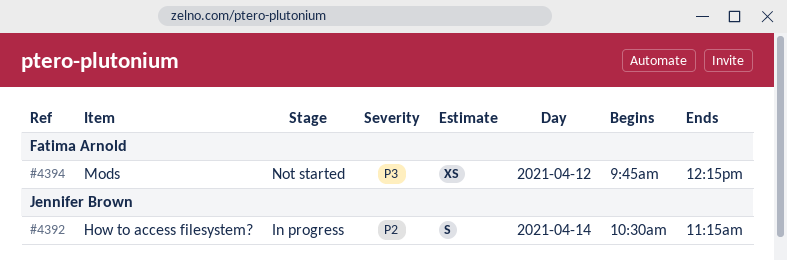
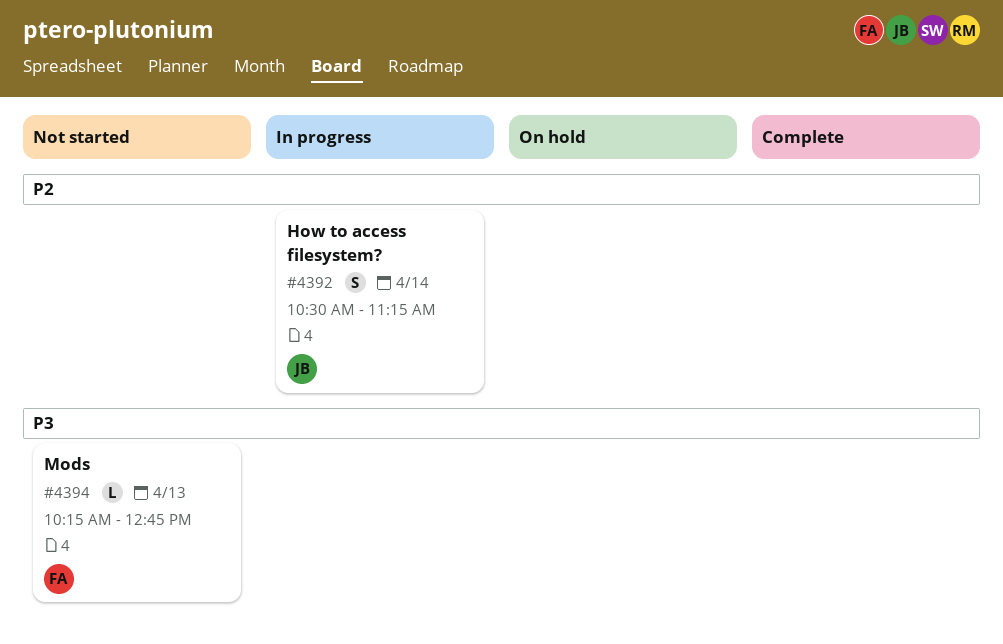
#4394, estimate: XS -> L
#4394, day: Apr 12 -> Apr 13
#4394, begins: 09:45 -> 10:15
#4394, ends: 12:15 -> 12:45

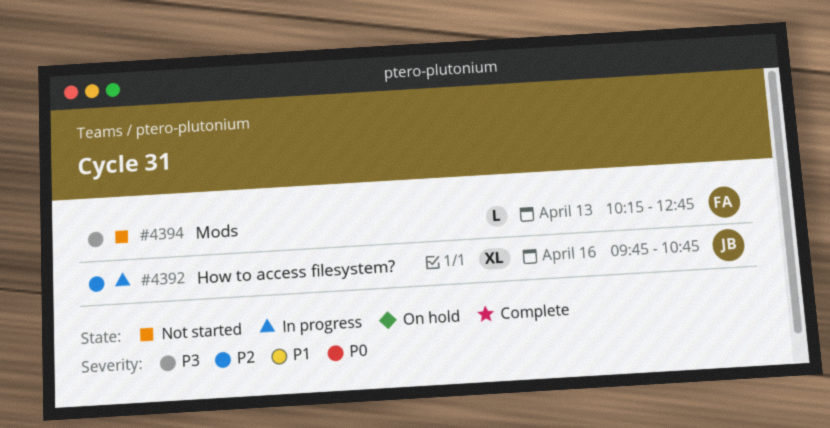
#4392, estimate: S -> XL
#4392, day: Apr 14 -> Apr 16
#4392, begins: 10:30 -> 09:45
#4392, ends: 11:15 -> 10:45

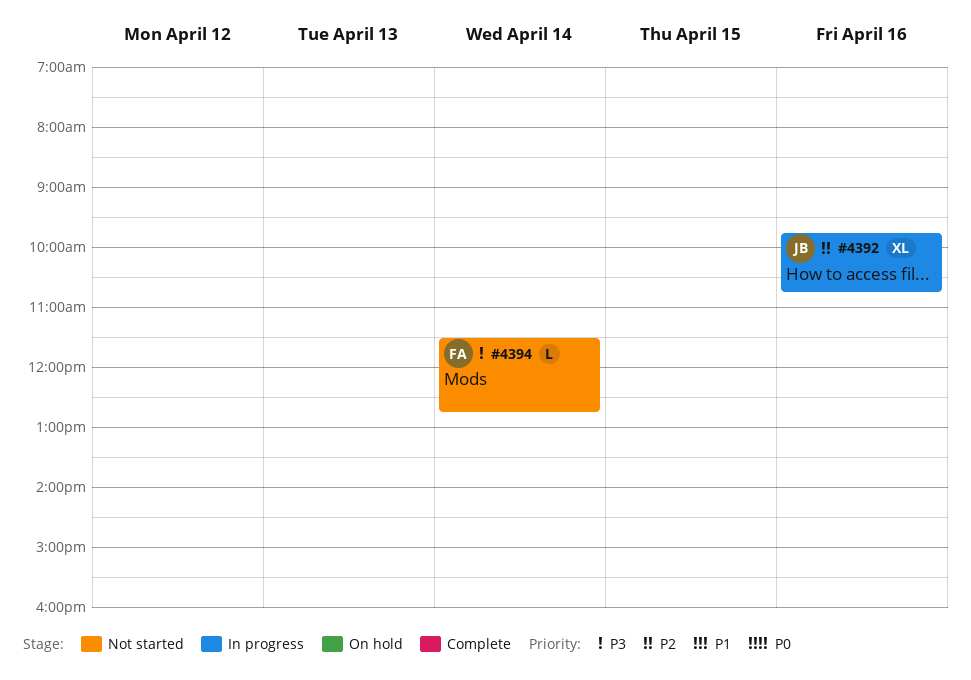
#4394, day: Apr 13 -> Apr 14
#4394, begins: 10:15 -> 11:30

